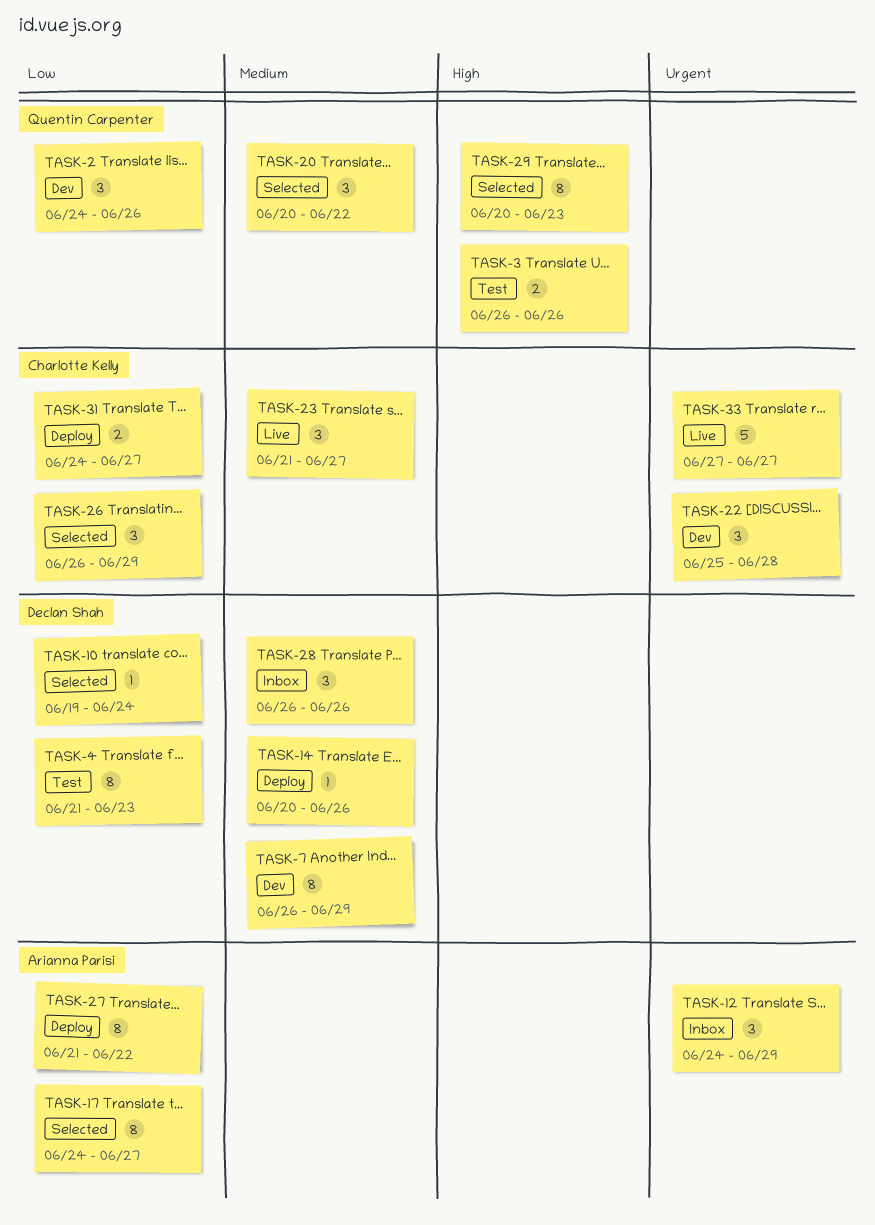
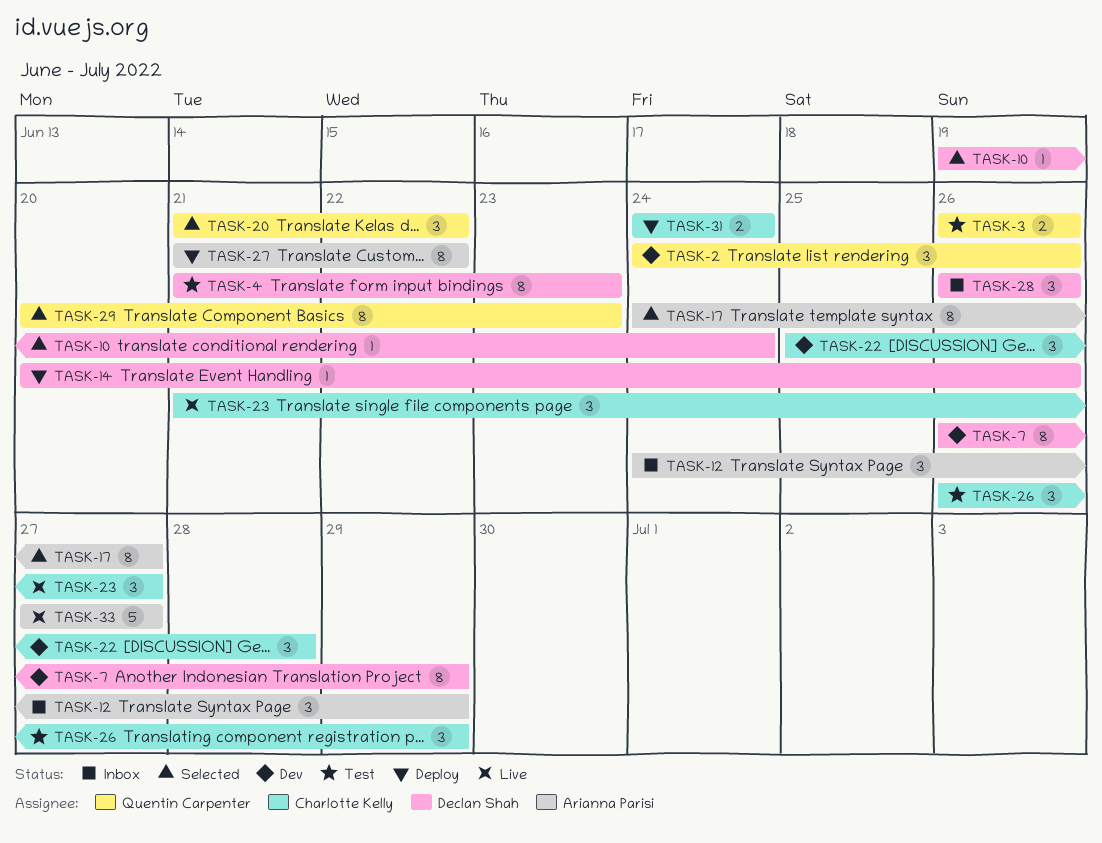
TASK-20, start: Jun 20 -> Jun 21
TASK-26, status: Selected -> Test
TASK-31, due: Jun 27 -> Jun 24
TASK-33, owner: Charlotte Kelly -> Arianna Parisi

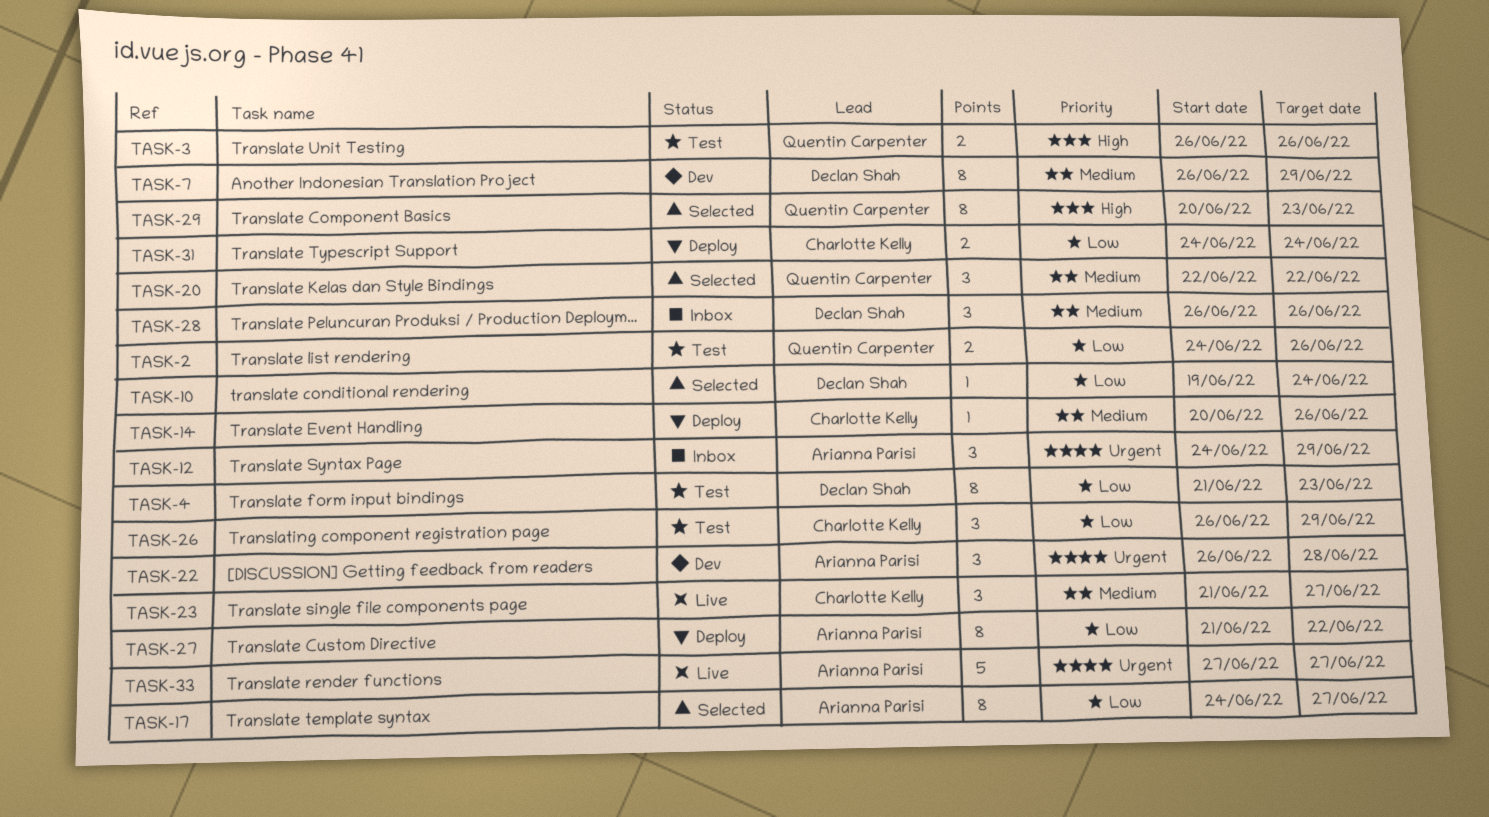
TASK-2, status: Dev -> Test
TASK-2, estimate: 3 -> 2
TASK-14, owner: Declan Shah -> Charlotte Kelly
TASK-20, start: Jun 21 -> Jun 22
TASK-22, owner: Charlotte Kelly -> Arianna Parisi
TASK-22, start: Jun 25 -> Jun 26

